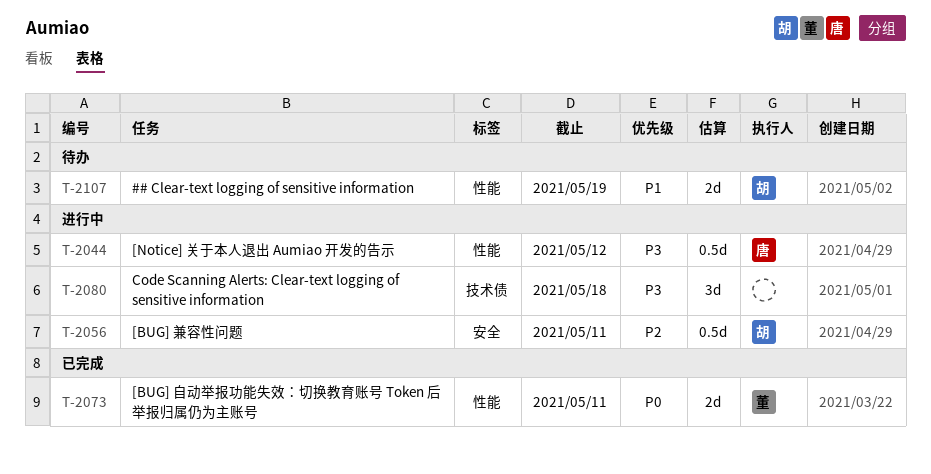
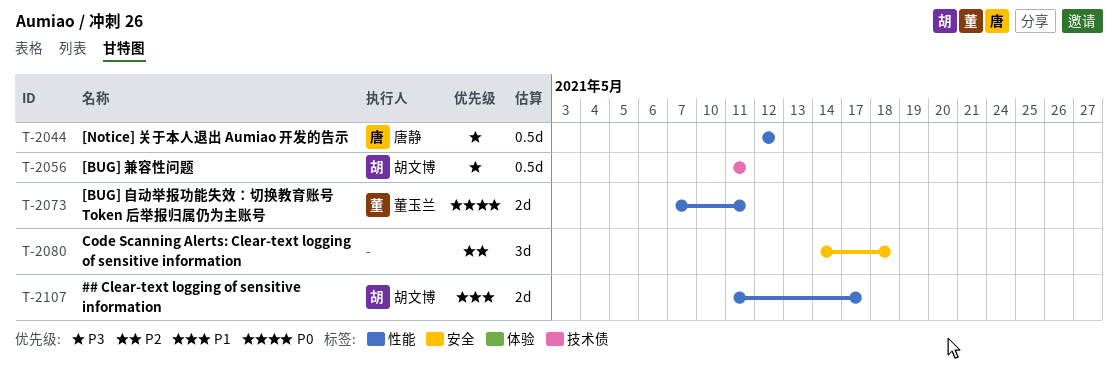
T-2056, priority: P2 -> P3
T-2056, label: 安全 -> 技术债
T-2080, priority: P3 -> P2
T-2080, label: 技术债 -> 安全
T-2107, due: May 19 -> May 17

